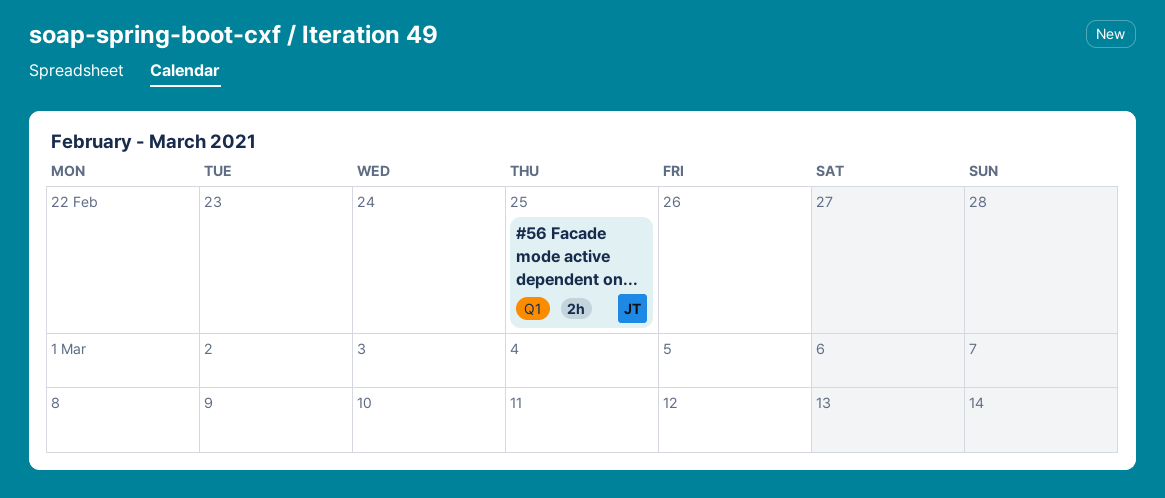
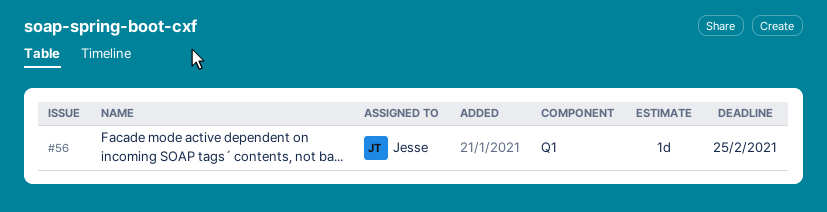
#56, estimate: 2h -> 1d

